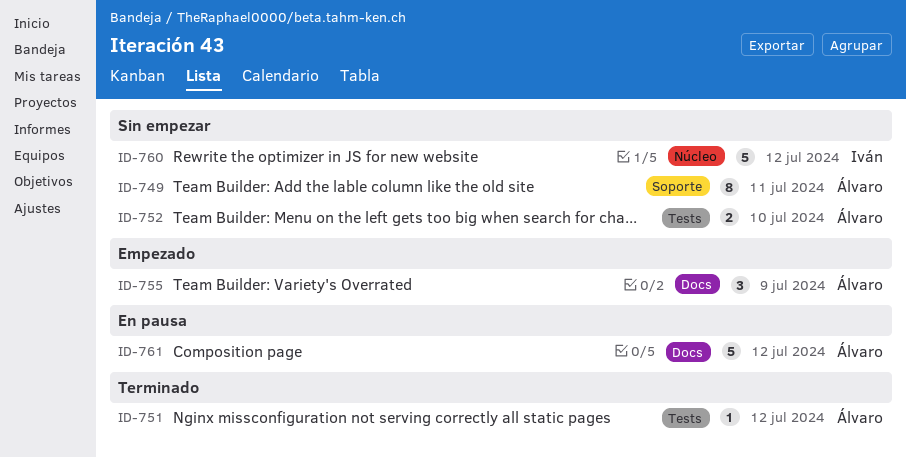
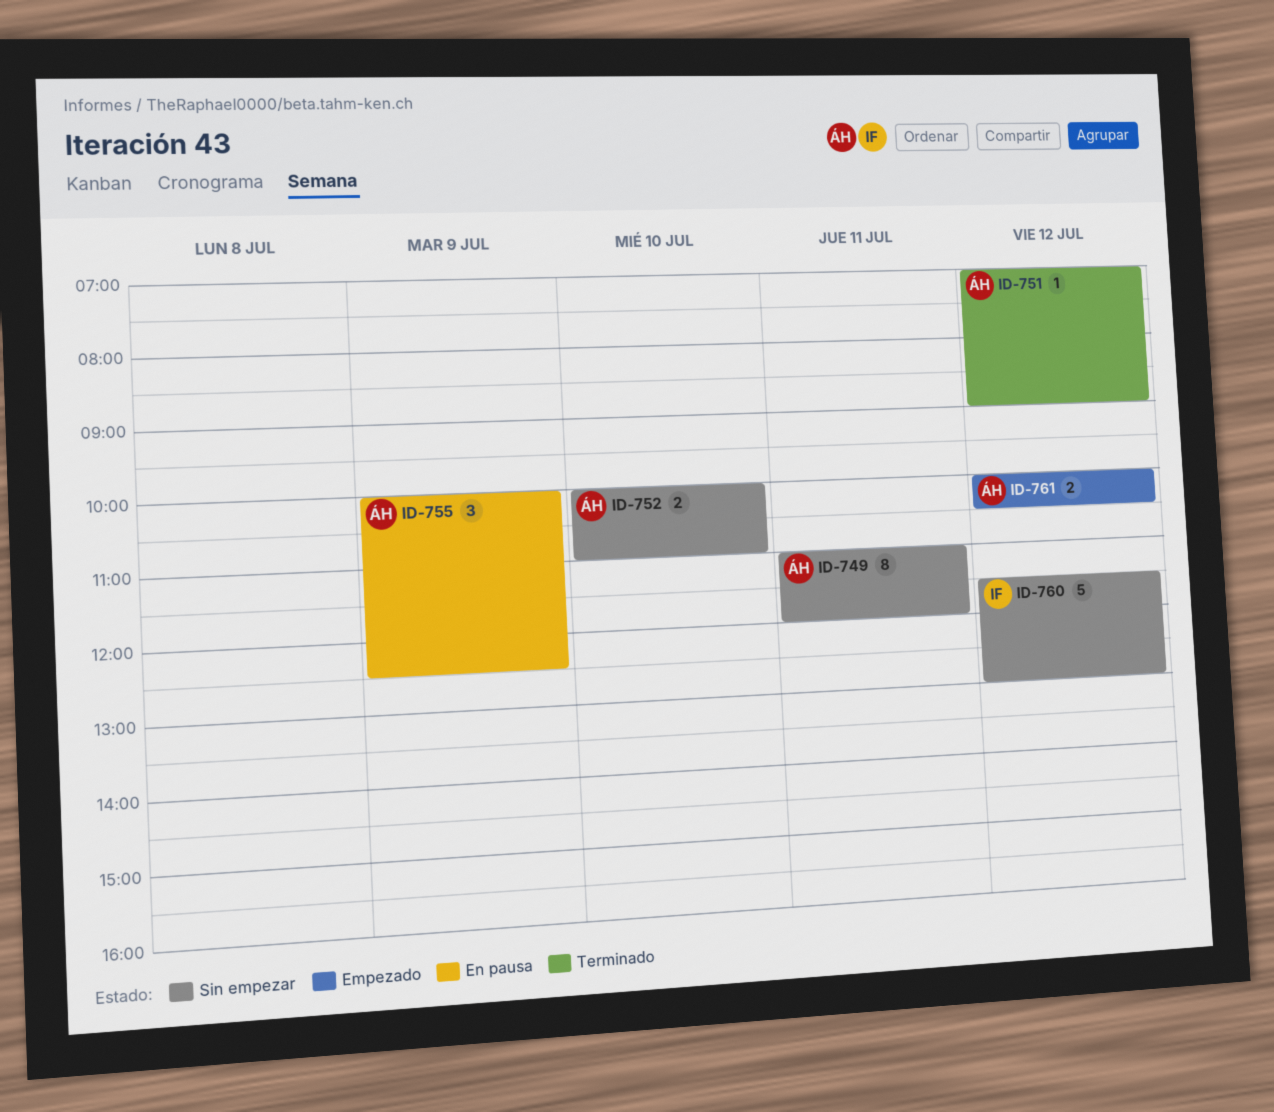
ID-755, status: Empezado -> En pausa
ID-761, status: En pausa -> Empezado
ID-761, estimate: 5 -> 2

